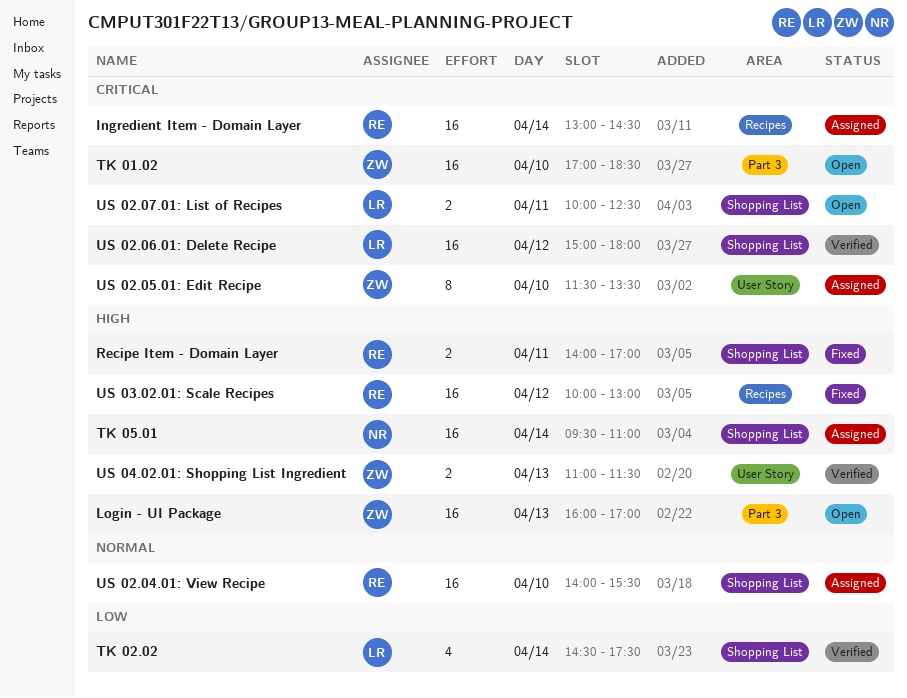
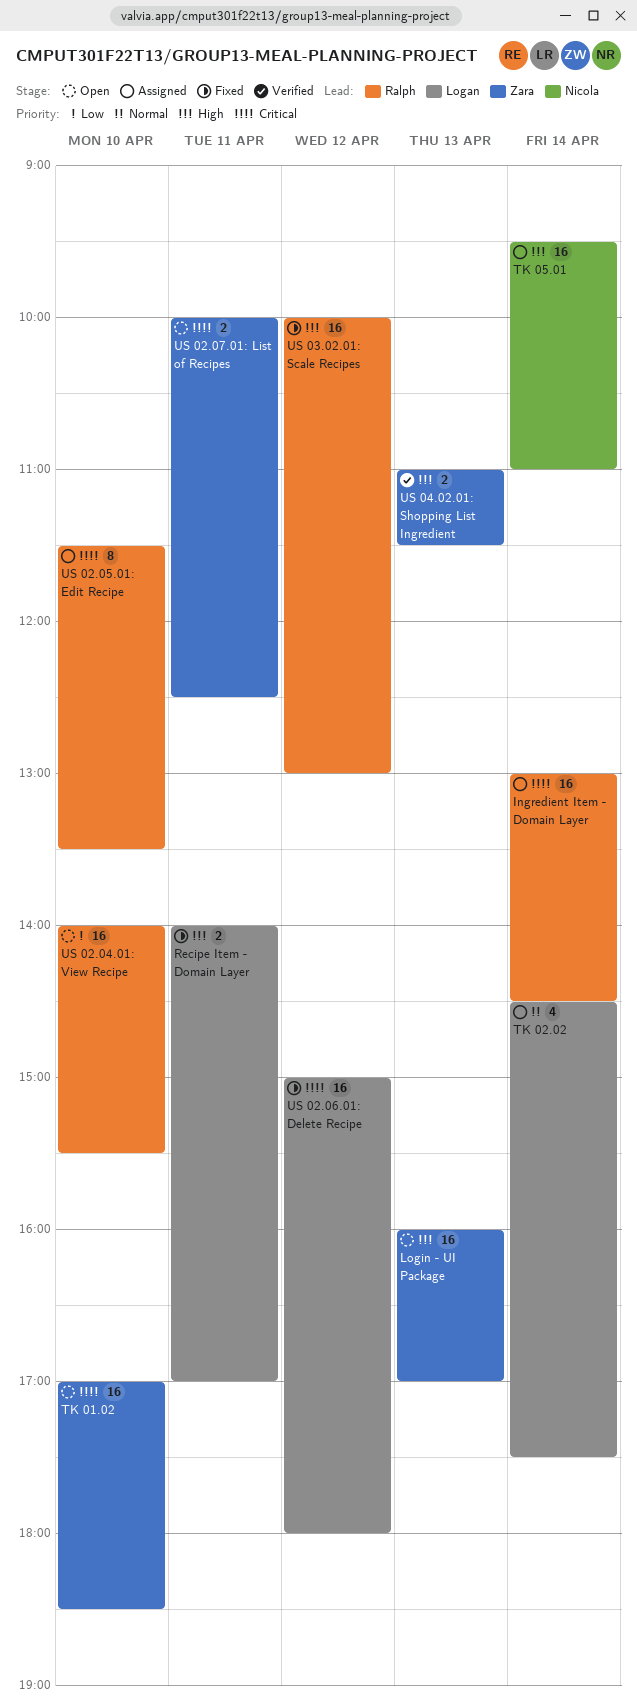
Recipe Item - Domain Layer, owner: Ralph -> Logan
TK 02.02, status: Verified -> Assigned
TK 02.02, priority: Low -> Normal
US 02.04.01: View Recipe, status: Assigned -> Open
US 02.04.01: View Recipe, priority: Normal -> Low
US 02.05.01: Edit Recipe, owner: Zara -> Ralph
US 02.06.01: Delete Recipe, status: Verified -> Fixed
US 02.07.01: List of Recipes, owner: Logan -> Zara

